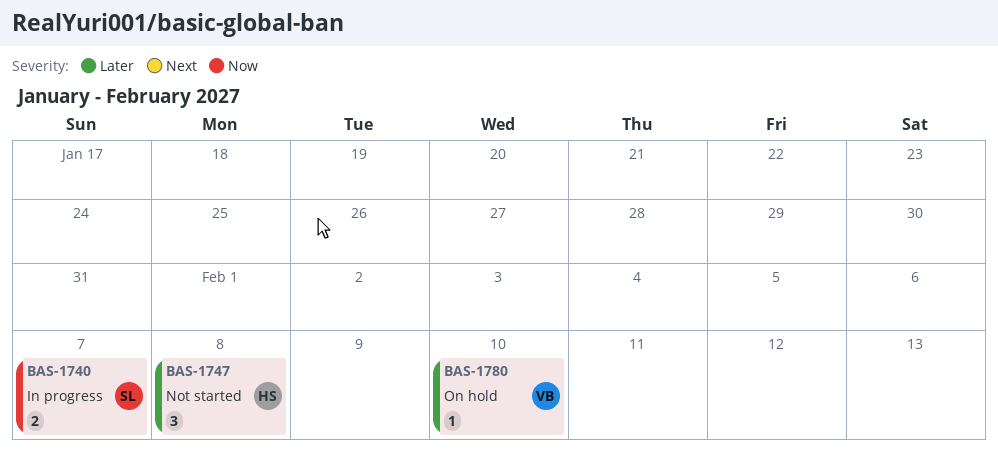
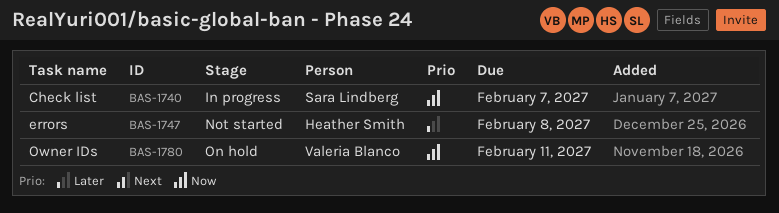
BAS-1780, priority: Later -> Now
BAS-1780, due: Feb 10 -> Feb 11

